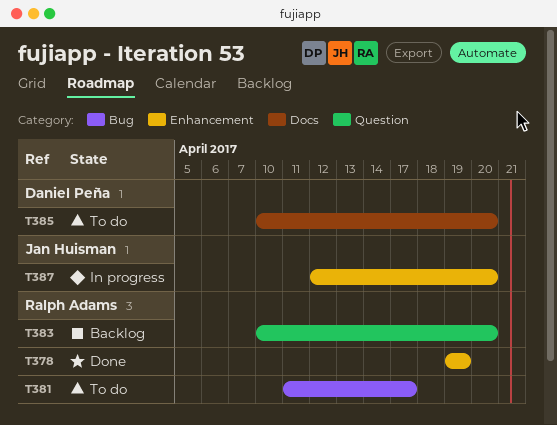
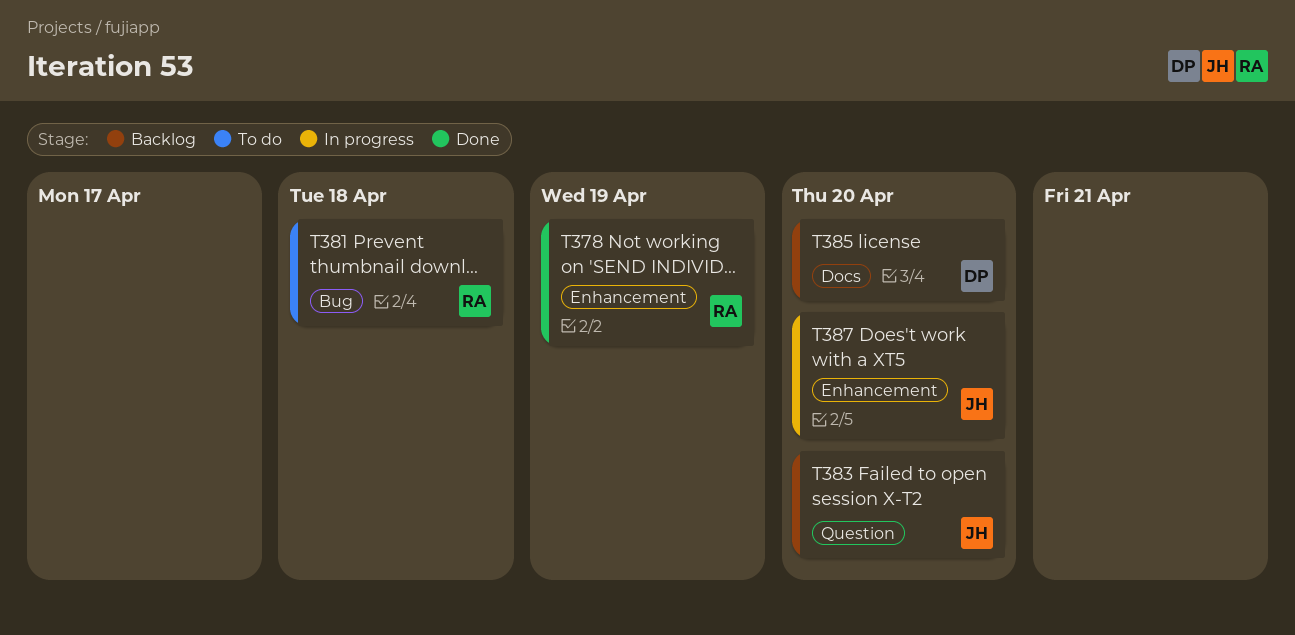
T381, due: Apr 17 -> Apr 18
T383, owner: Ralph Adams -> Jan Huisman
T385, status: To do -> Backlog

